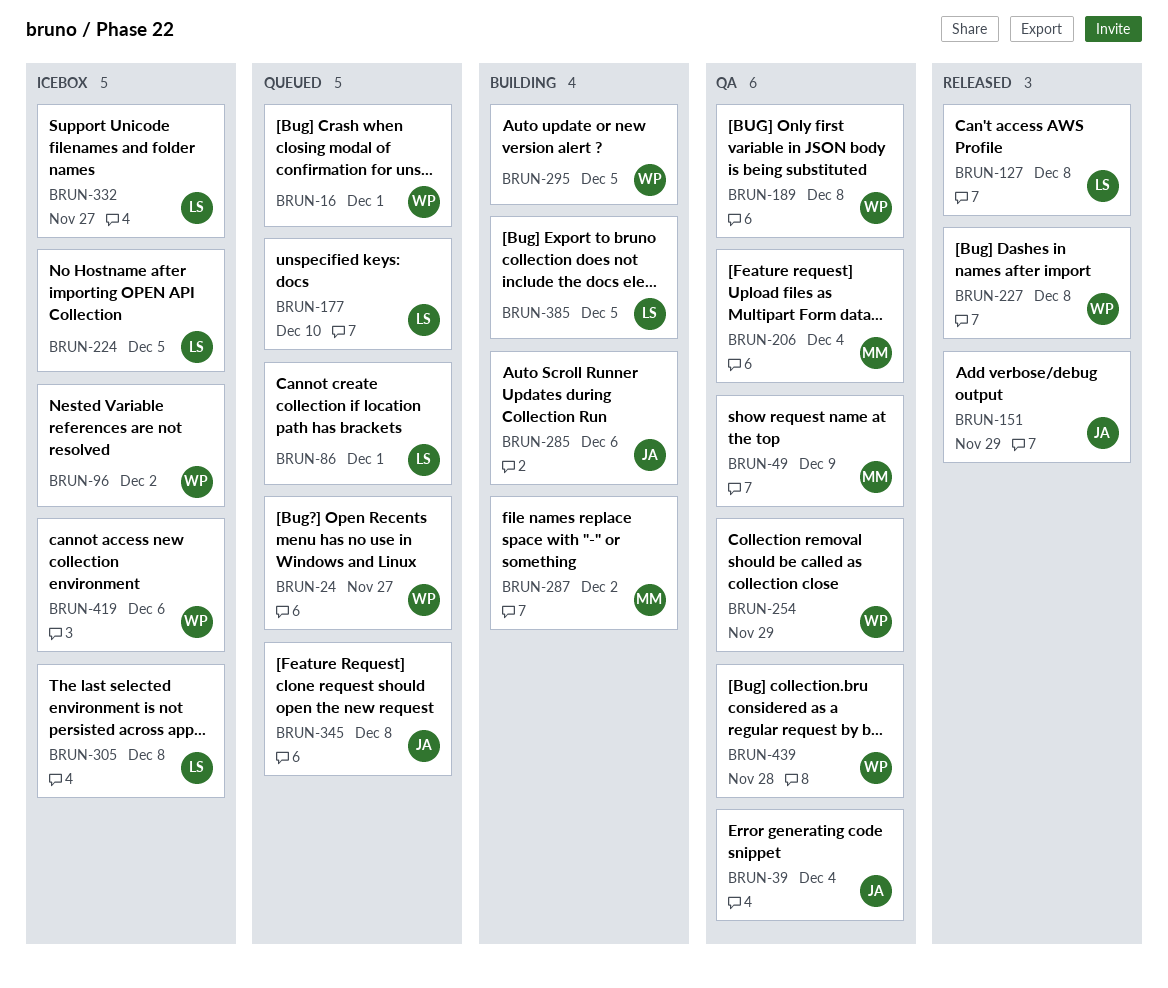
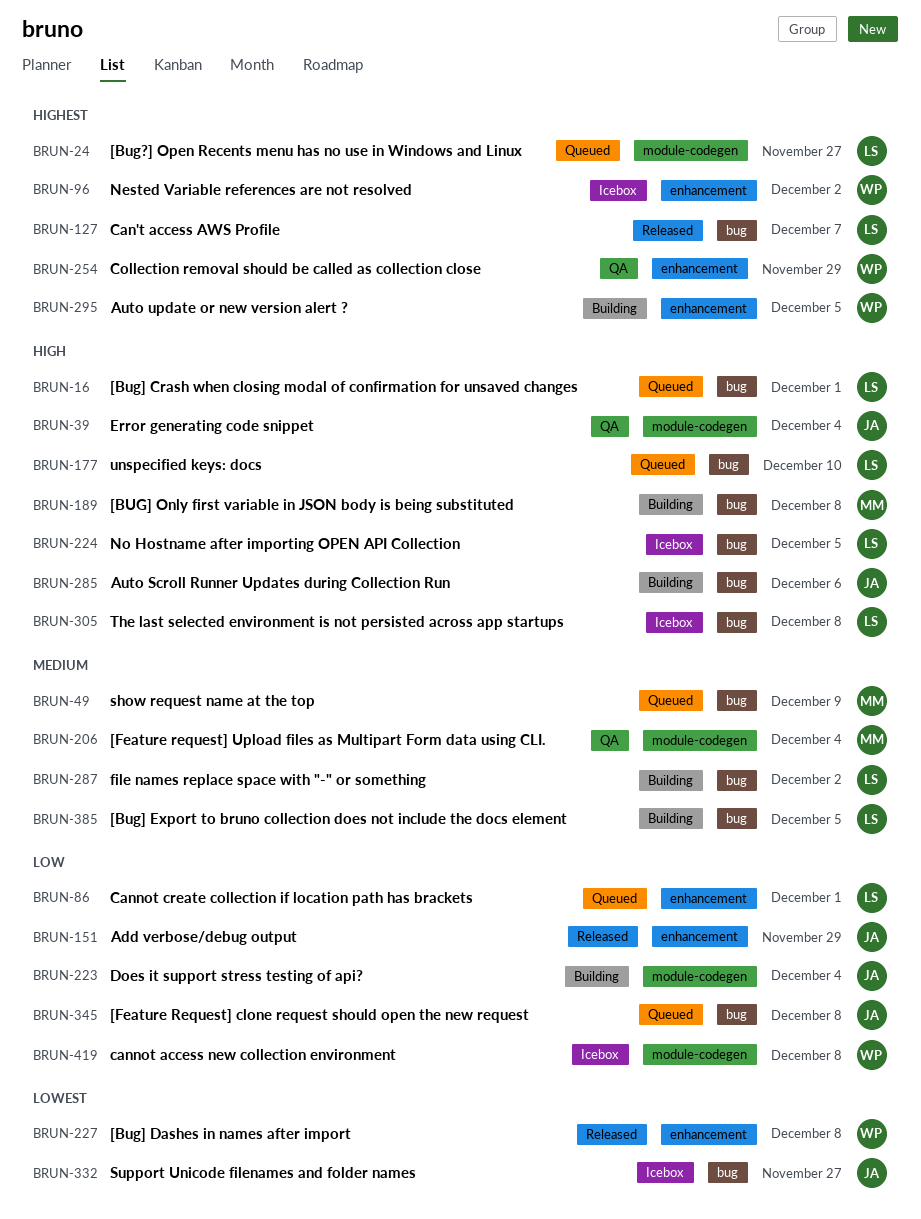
BRUN-16, owner: WP -> LS
BRUN-24, owner: WP -> LS
BRUN-49, status: QA -> Queued
BRUN-127, due: Dec 8 -> Dec 7
BRUN-189, status: QA -> Building
BRUN-189, owner: WP -> MM
BRUN-223: none -> present
BRUN-287, owner: MM -> LS
BRUN-332, owner: LS -> JA
BRUN-419, due: Dec 6 -> Dec 8
BRUN-439: present -> none

